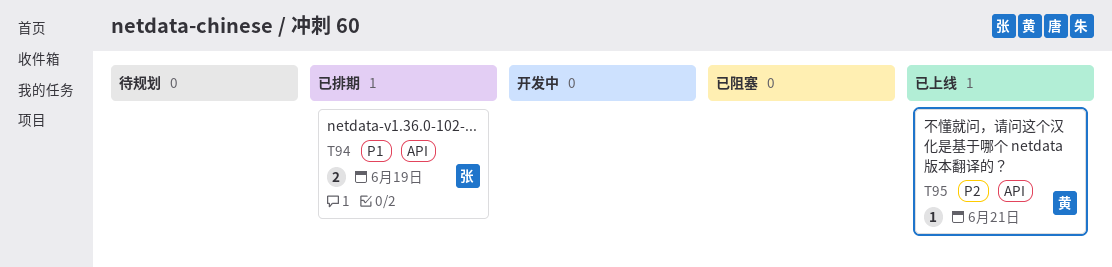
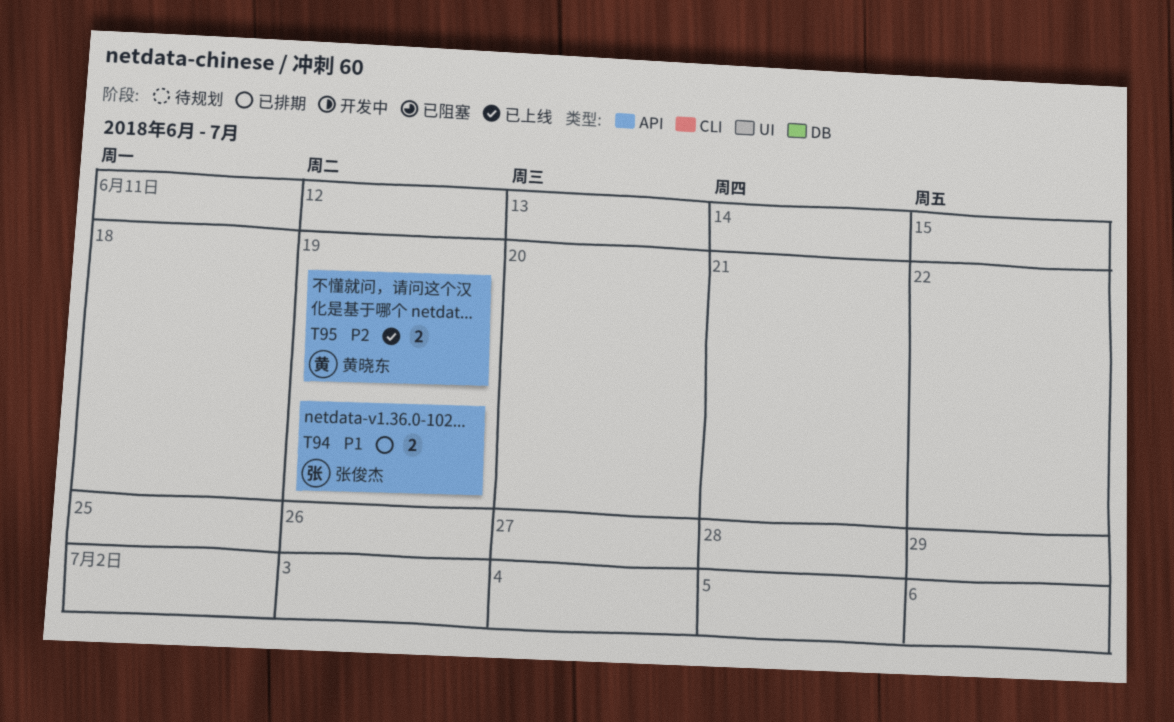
T95, estimate: 1 -> 2
T95, due: Jun 21 -> Jun 19

